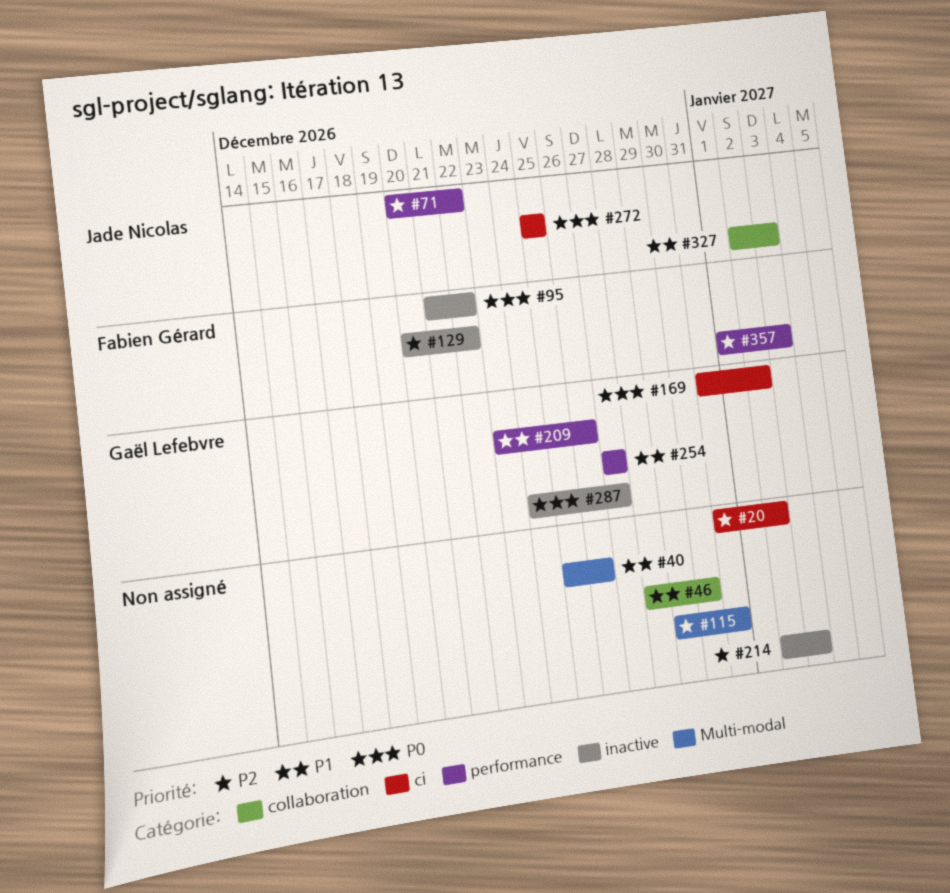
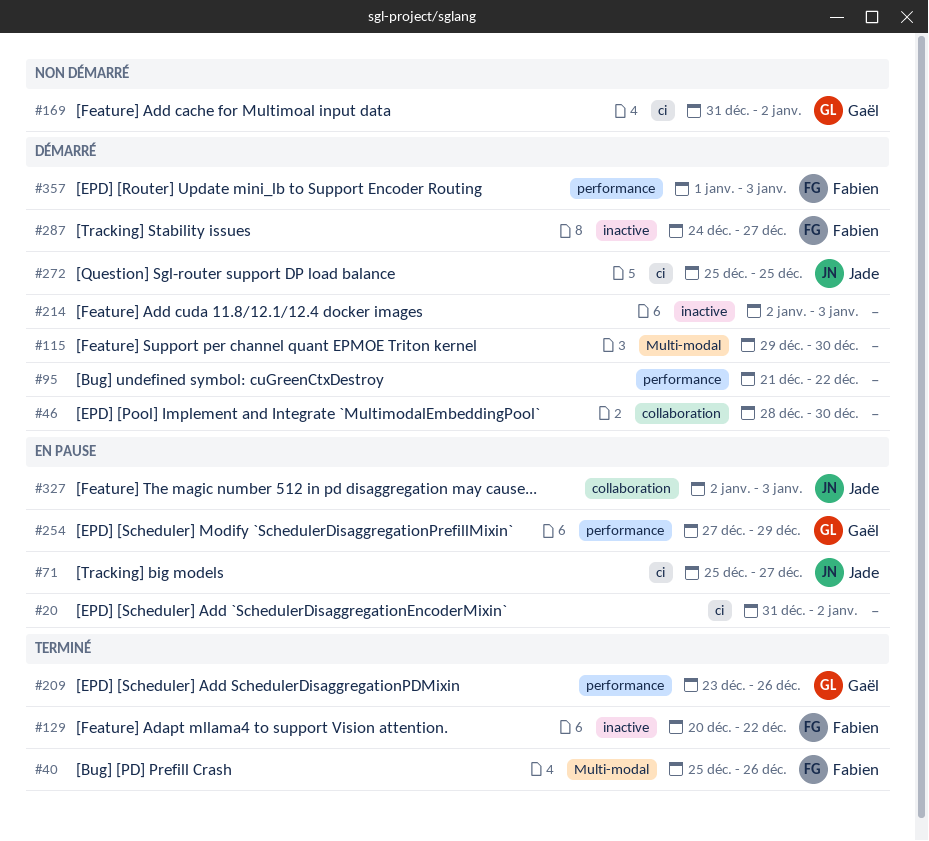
#40, owner: none -> Fabien Gérard
#71, label: performance -> ci
#71, start: Dec 20 -> Dec 25
#71, due: Dec 22 -> Dec 27
#95, owner: Fabien Gérard -> none
#95, label: inactive -> performance
#115, due: Dec 31 -> Dec 30
#254, due: Dec 27 -> Dec 29
#287, owner: Gaël Lefebvre -> Fabien Gérard

